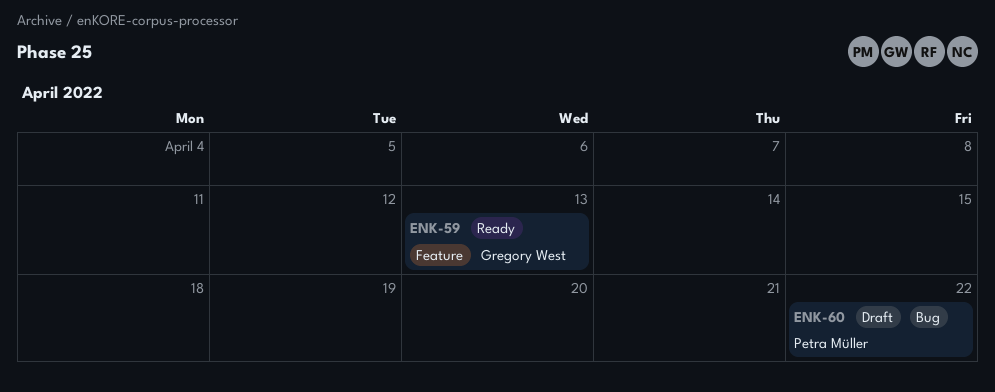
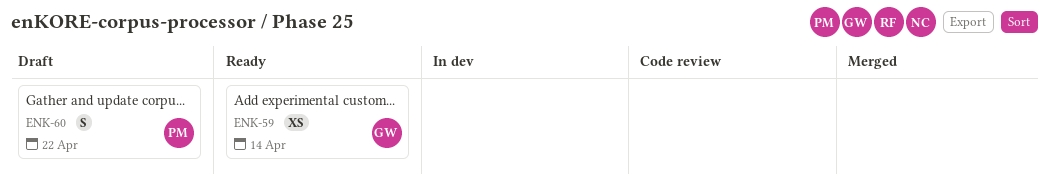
ENK-59, due: Apr 13 -> Apr 14

